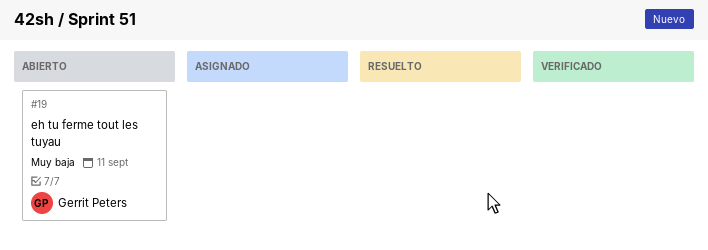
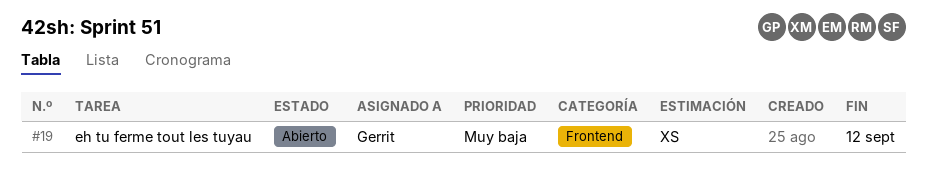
#19, due: Sep 11 -> Sep 12

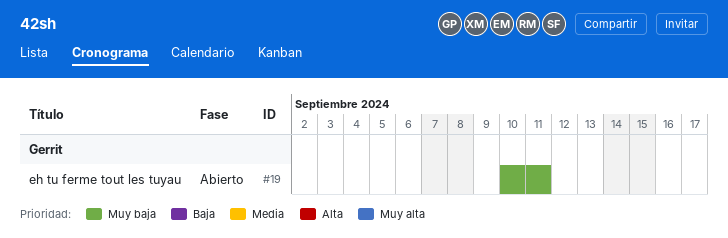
#19, due: Sep 12 -> Sep 11

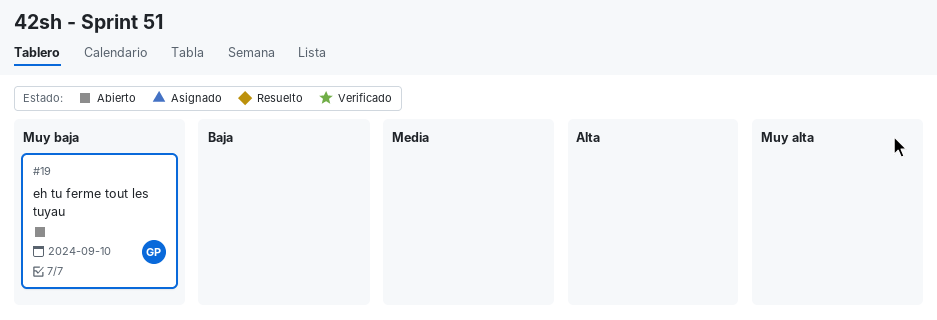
#19, due: Sep 11 -> Sep 10

